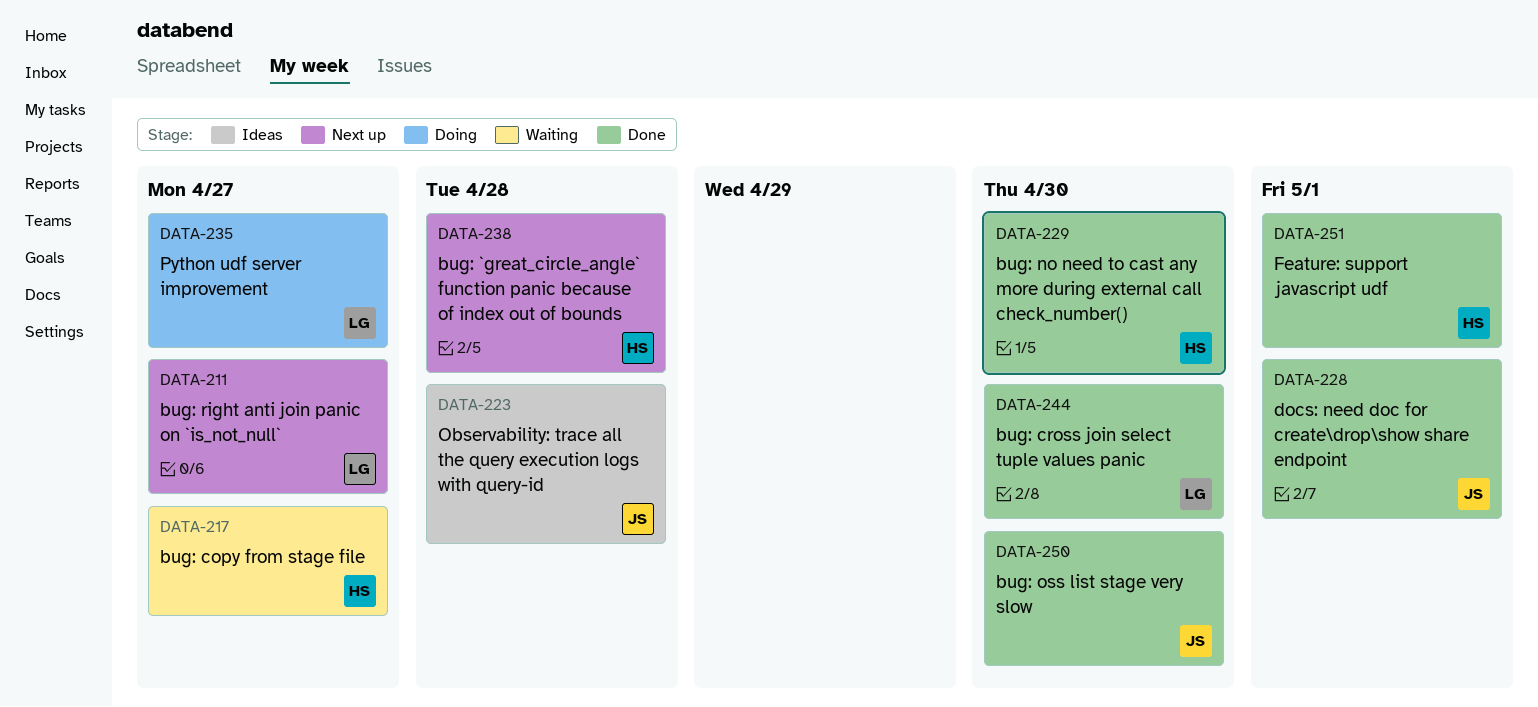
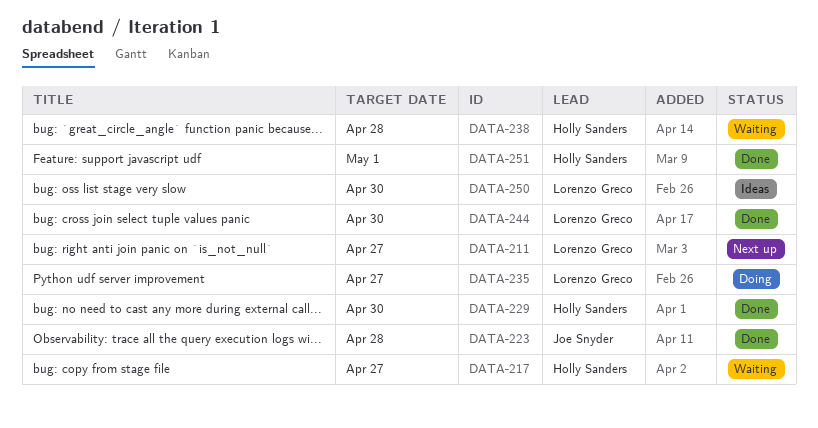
DATA-223, status: Ideas -> Done
DATA-228: present -> none
DATA-238, status: Next up -> Waiting
DATA-250, status: Done -> Ideas
DATA-250, owner: Joe Snyder -> Lorenzo Greco

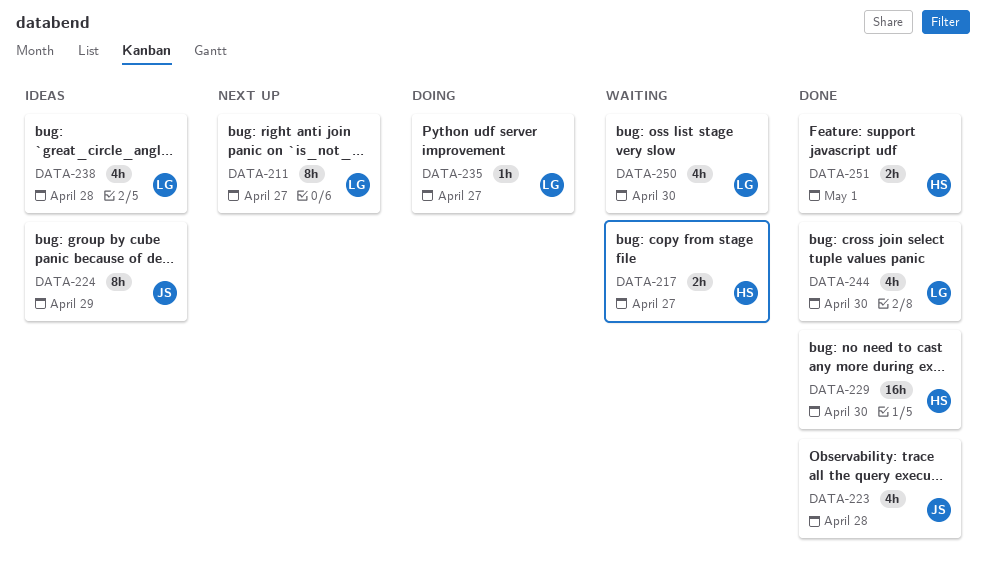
DATA-224: none -> present
DATA-238, status: Waiting -> Ideas
DATA-238, owner: Holly Sanders -> Lorenzo Greco
DATA-250, status: Ideas -> Waiting

